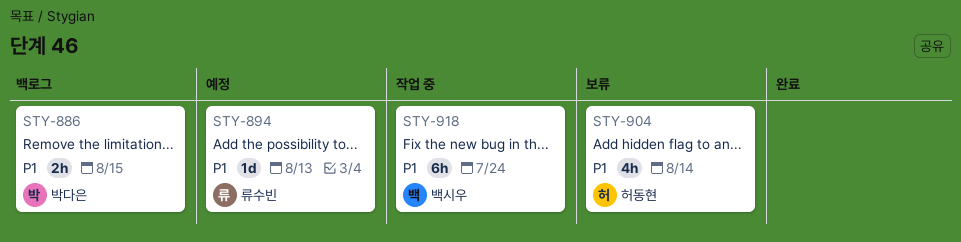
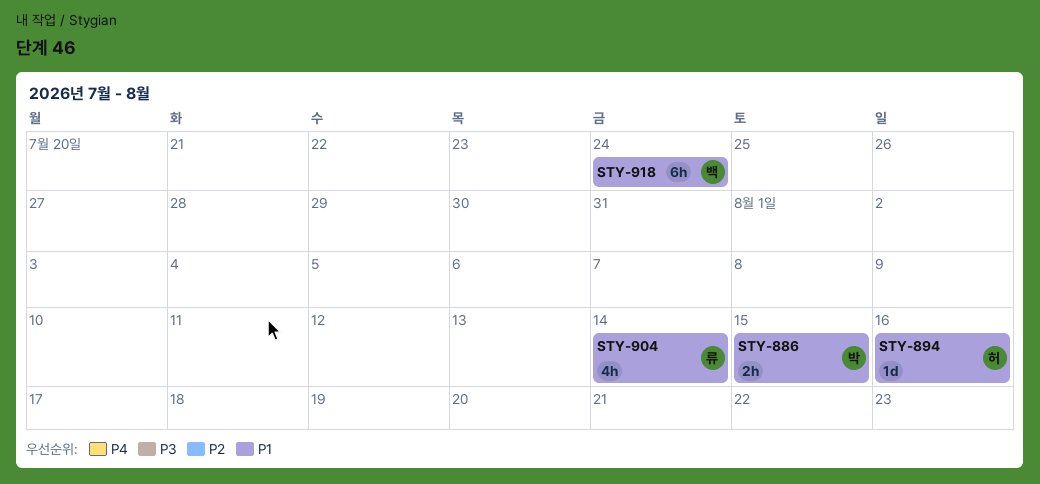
STY-894, owner: 류수빈 -> 허동현
STY-894, due: Aug 13 -> Aug 16
STY-904, owner: 허동현 -> 류수빈

